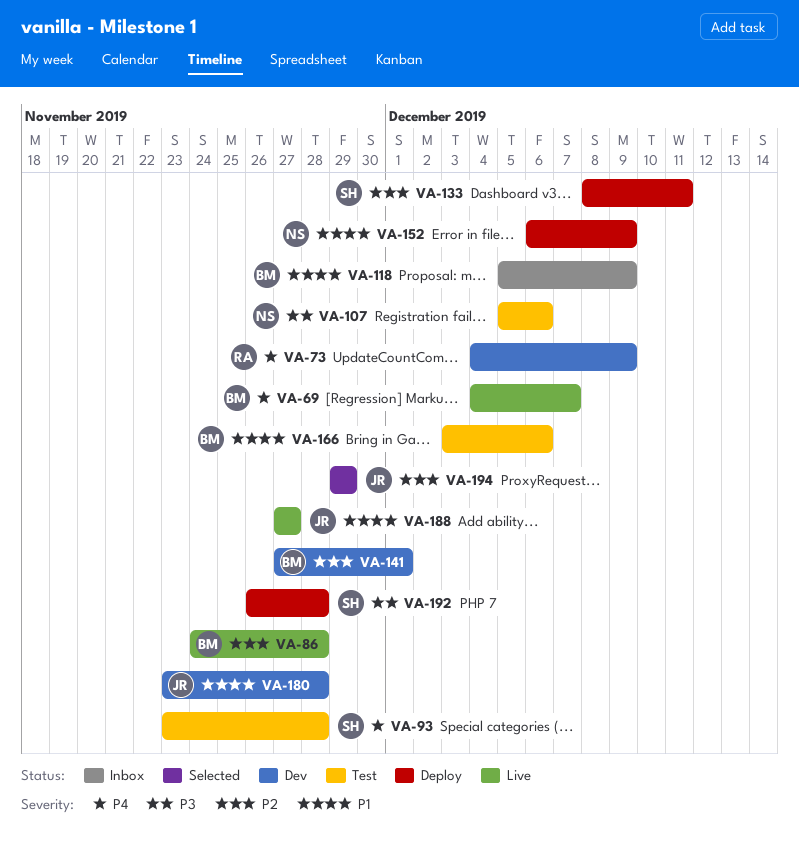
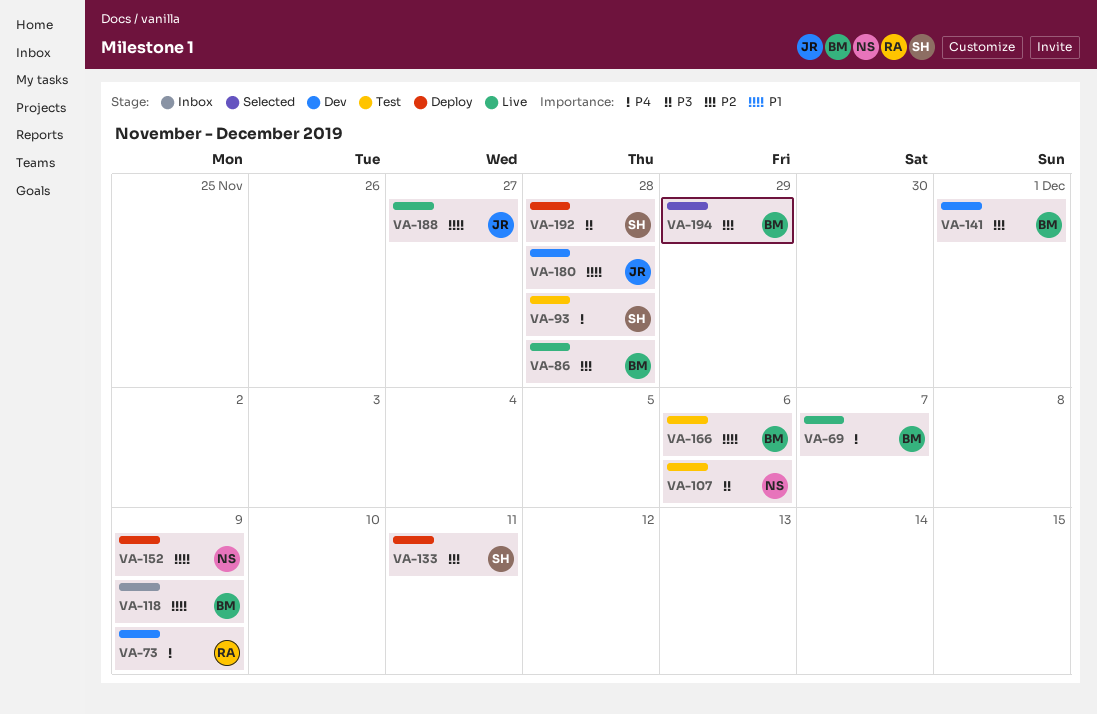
VA-194, owner: JR -> BM

